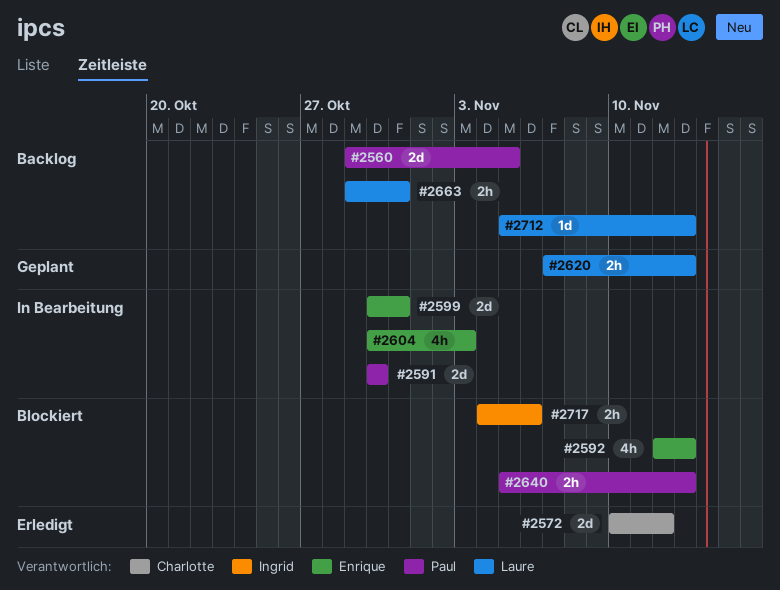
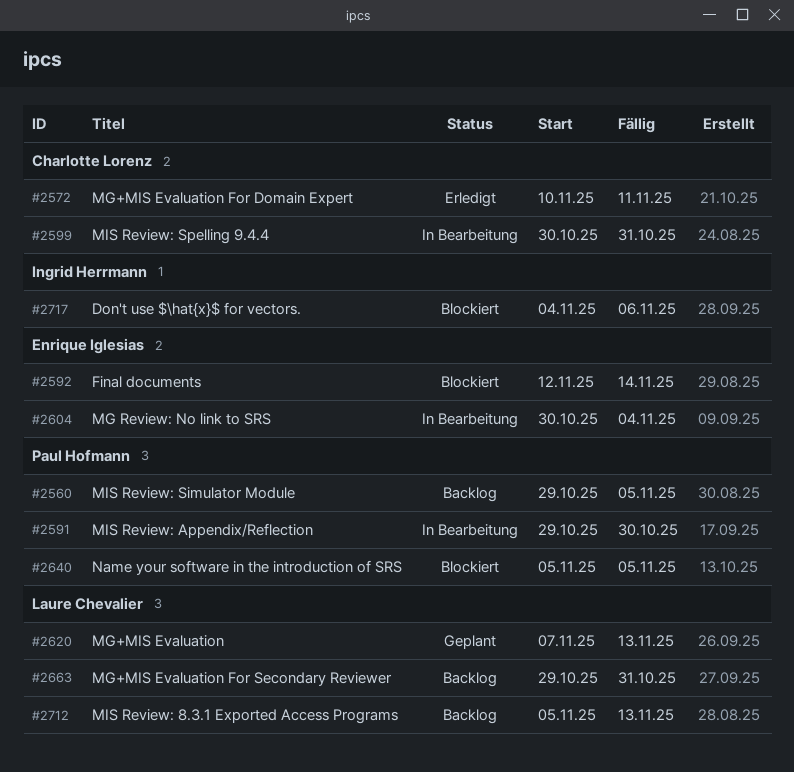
#2572, due: Nov 12 -> Nov 11
#2591, start: Oct 30 -> Oct 29
#2592, due: Nov 13 -> Nov 14
#2599, owner: Enrique Iglesias -> Charlotte Lorenz
#2604, due: Nov 3 -> Nov 4
#2640, due: Nov 13 -> Nov 5

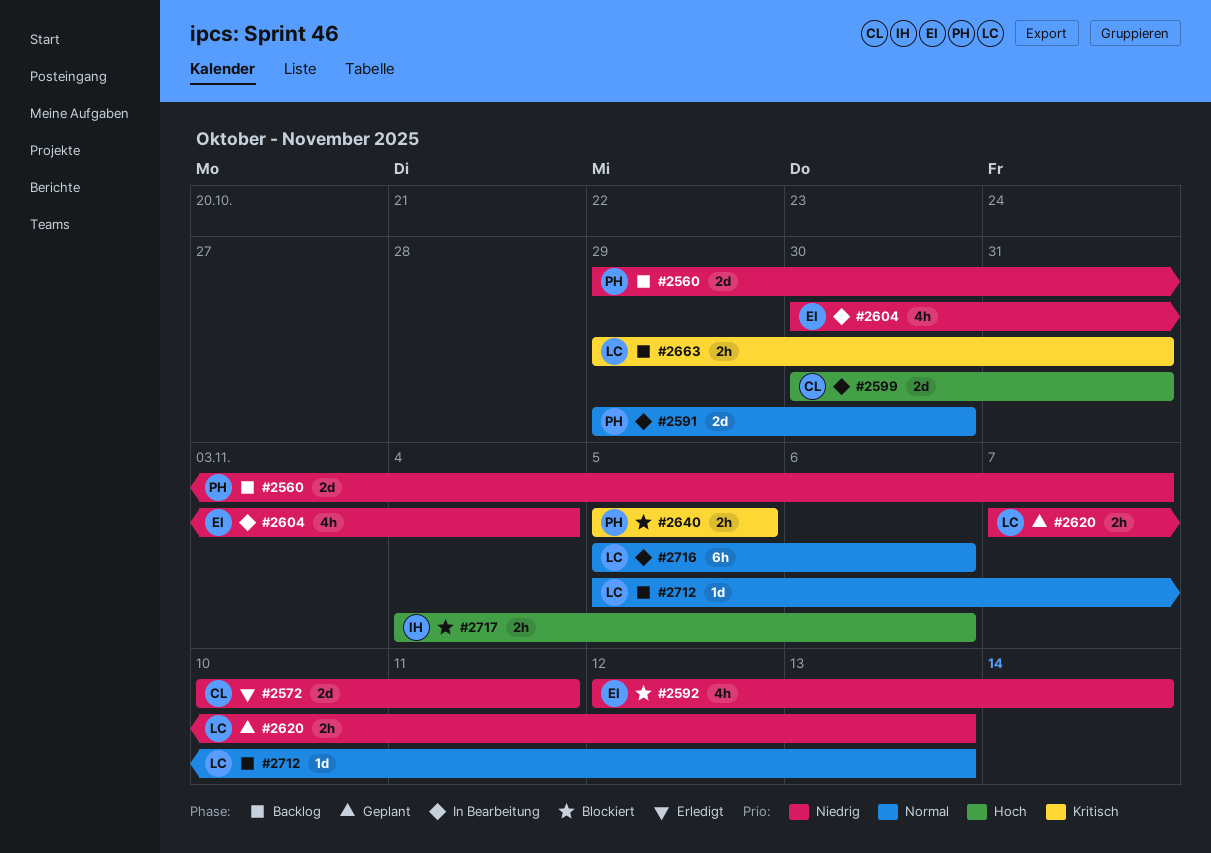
#2560, due: Nov 5 -> Nov 7
#2716: none -> present

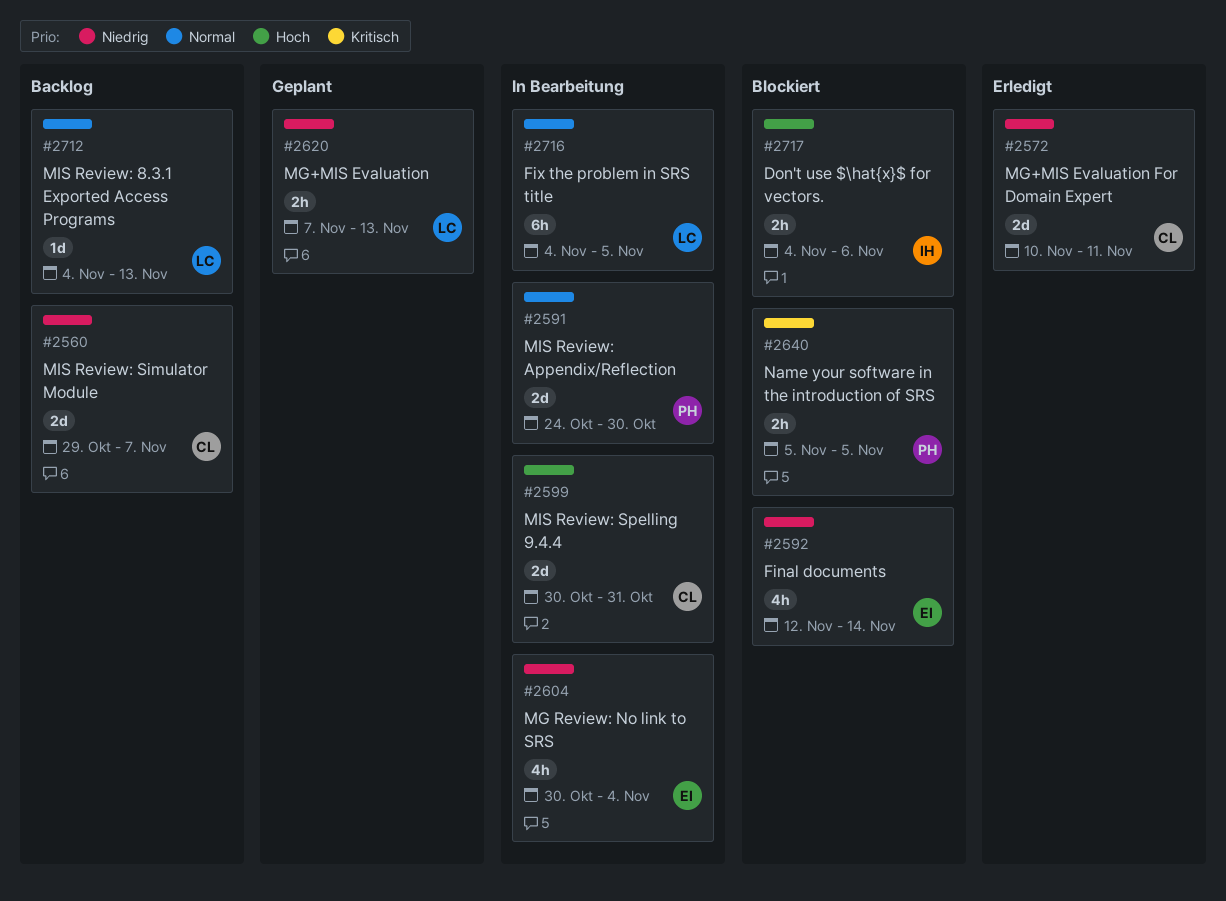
#2560, owner: PH -> CL
#2591, start: Oct 29 -> Oct 24
#2663: present -> none
#2712, start: Nov 5 -> Nov 4
#2716, start: Nov 5 -> Nov 4
#2716, due: Nov 6 -> Nov 5

